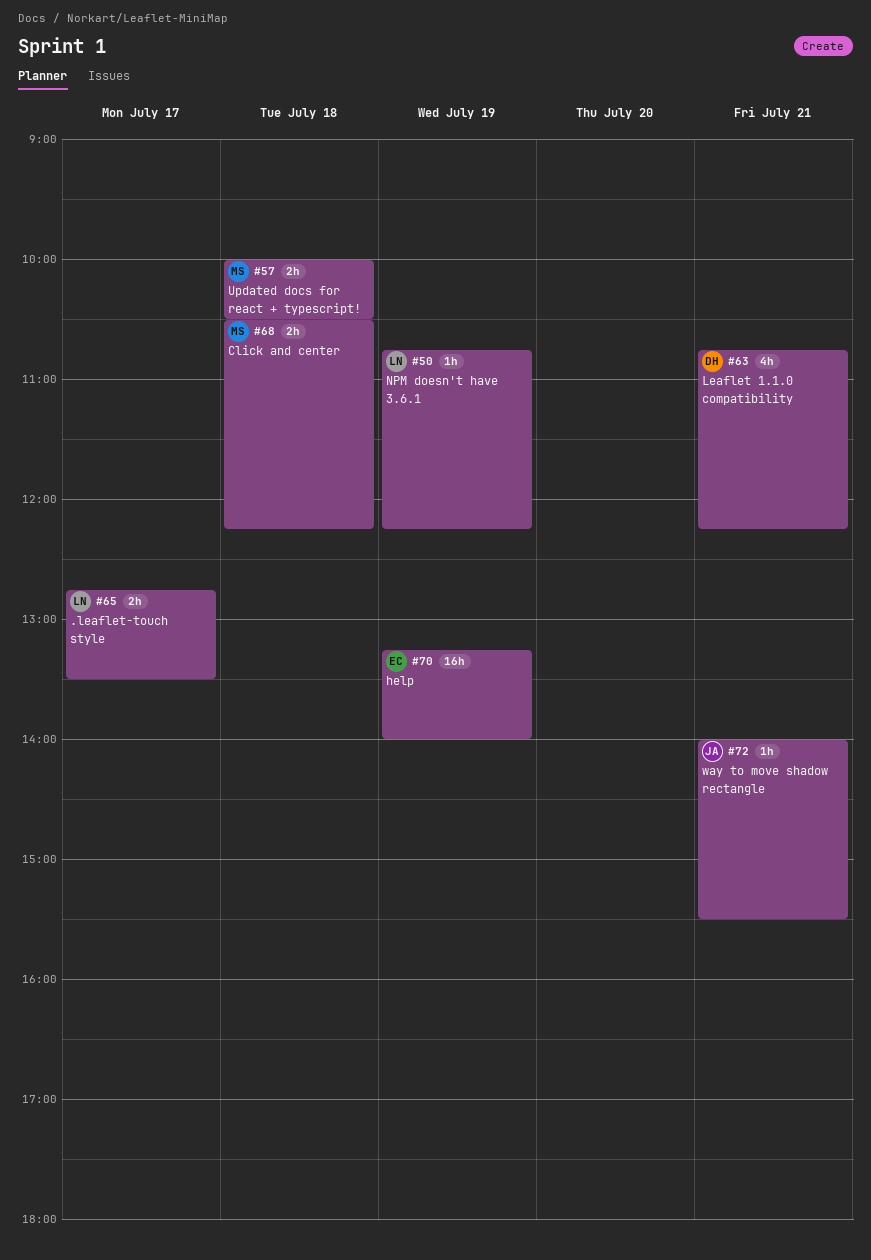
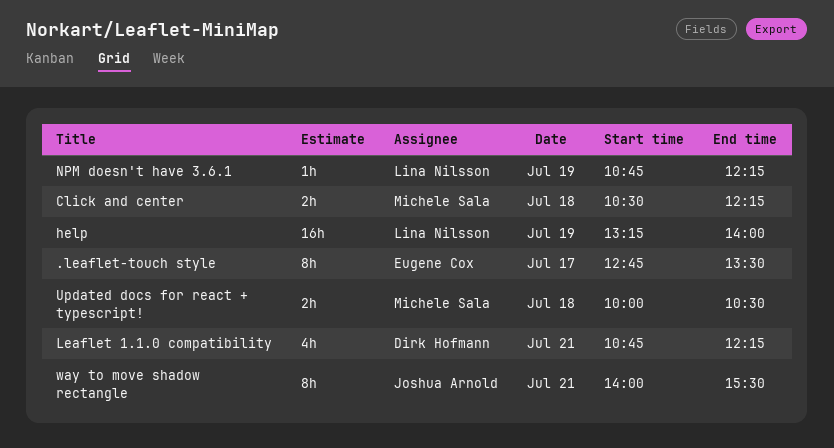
.leaflet-touch style, owner: Lina Nilsson -> Eugene Cox
.leaflet-touch style, estimate: 2h -> 8h
help, owner: Eugene Cox -> Lina Nilsson
way to move shadow rectangle, estimate: 1h -> 8h

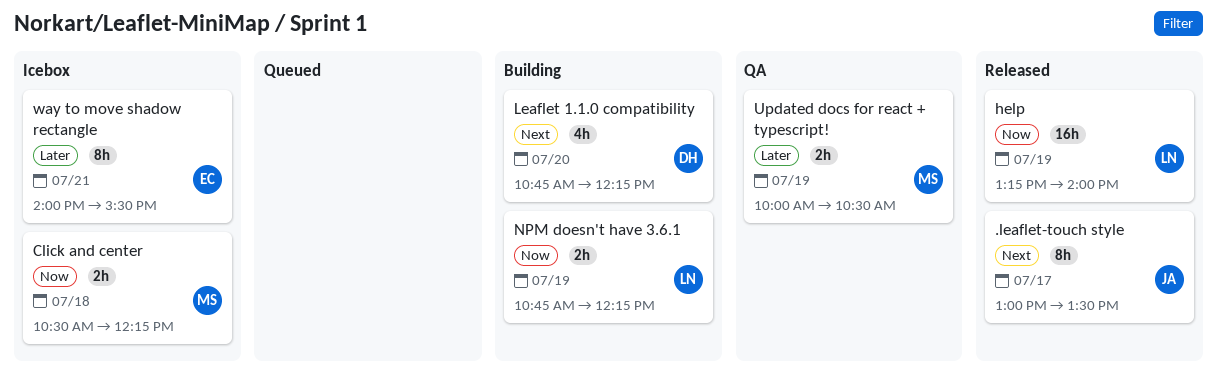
.leaflet-touch style, owner: Eugene Cox -> Joshua Arnold
.leaflet-touch style, begins: 12:45 -> 13:00
Leaflet 1.1.0 compatibility, day: Jul 21 -> Jul 20
NPM doesn't have 3.6.1, estimate: 1h -> 2h
Updated docs for react + typescript!, day: Jul 18 -> Jul 19
way to move shadow rectangle, owner: Joshua Arnold -> Eugene Cox

